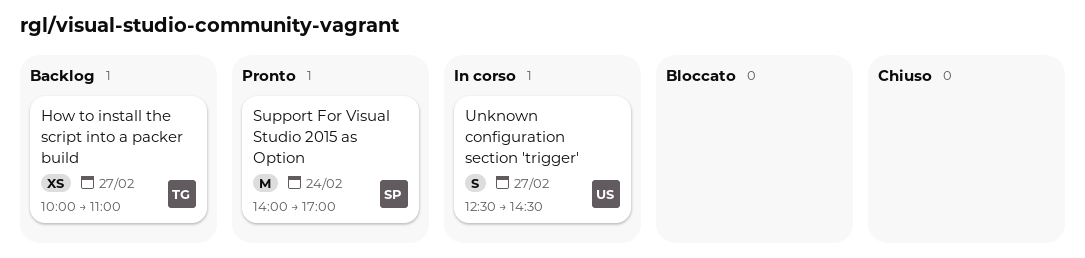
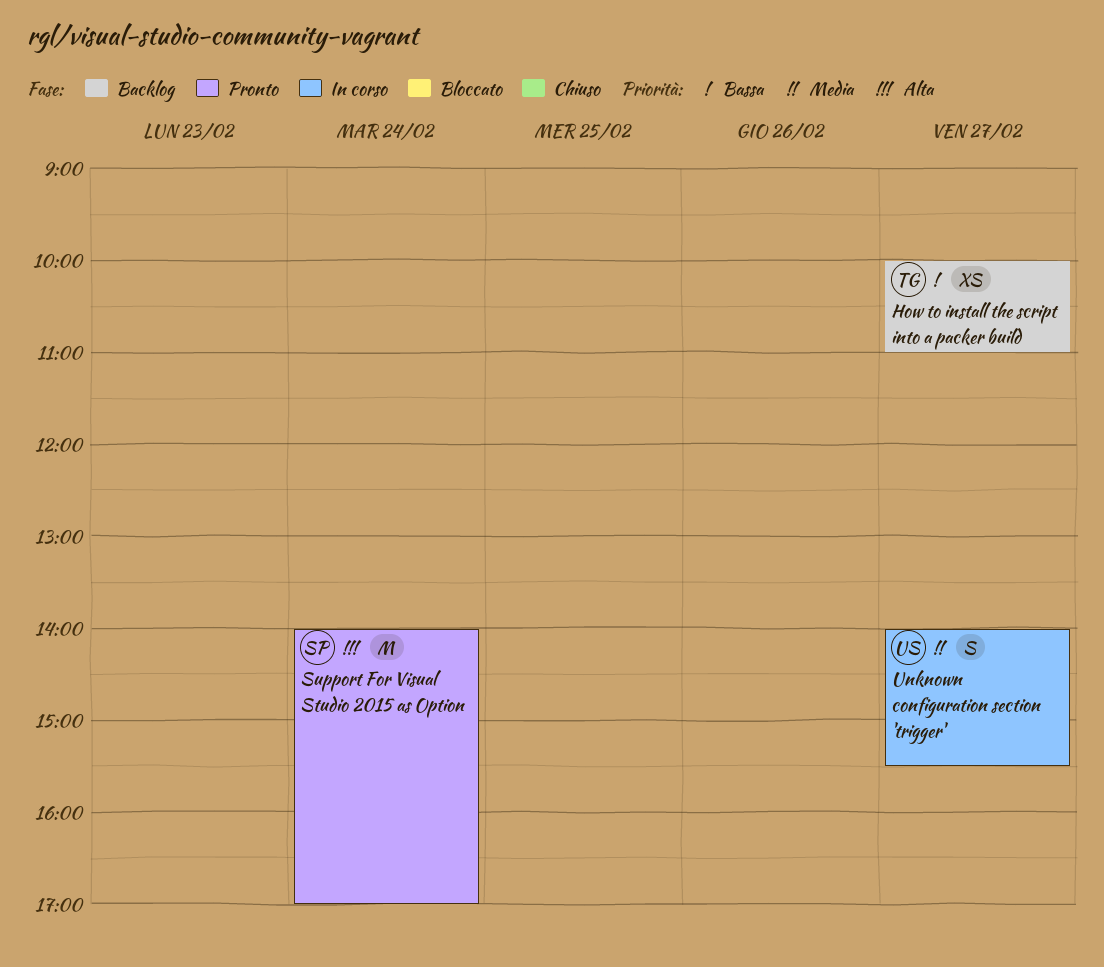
Unknown configuration section 'trigger', begins: 12:30 -> 14:00
Unknown configuration section 'trigger', ends: 14:30 -> 15:30

